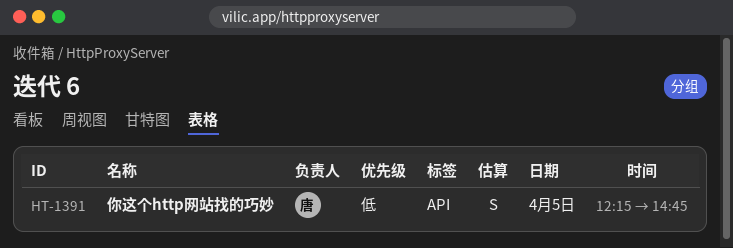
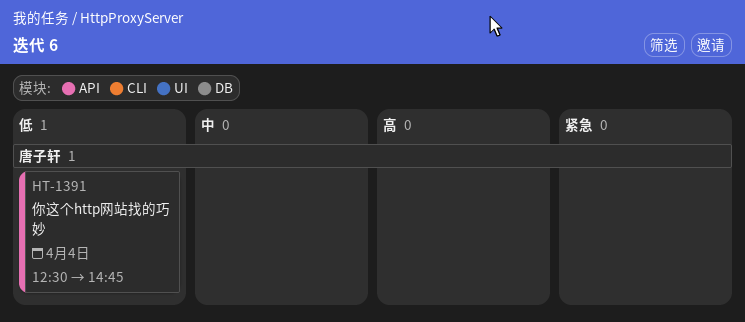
HT-1391, day: Apr 5 -> Apr 4
HT-1391, begins: 12:15 -> 12:30

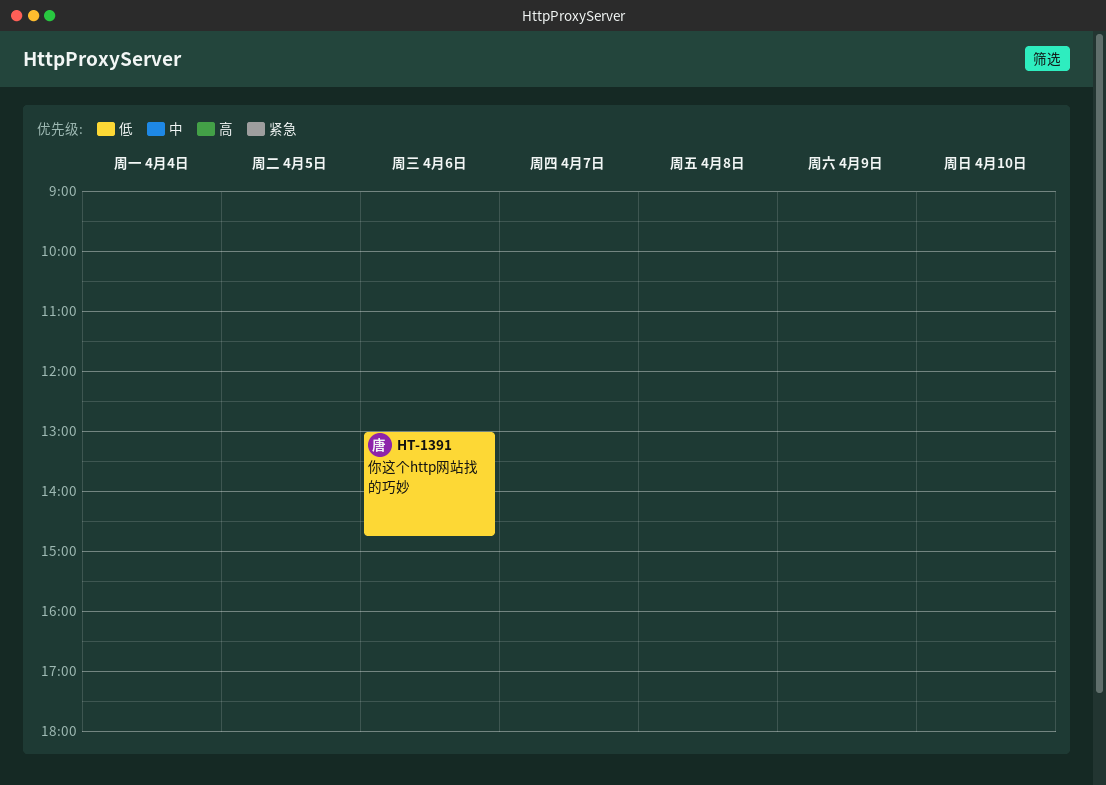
HT-1391, day: Apr 4 -> Apr 6
HT-1391, begins: 12:30 -> 13:00

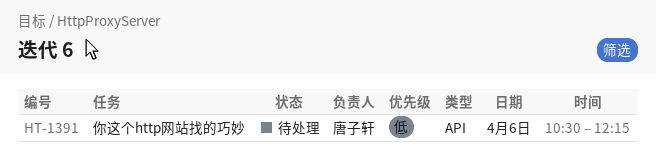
HT-1391, begins: 13:00 -> 10:30
HT-1391, ends: 14:45 -> 12:15

